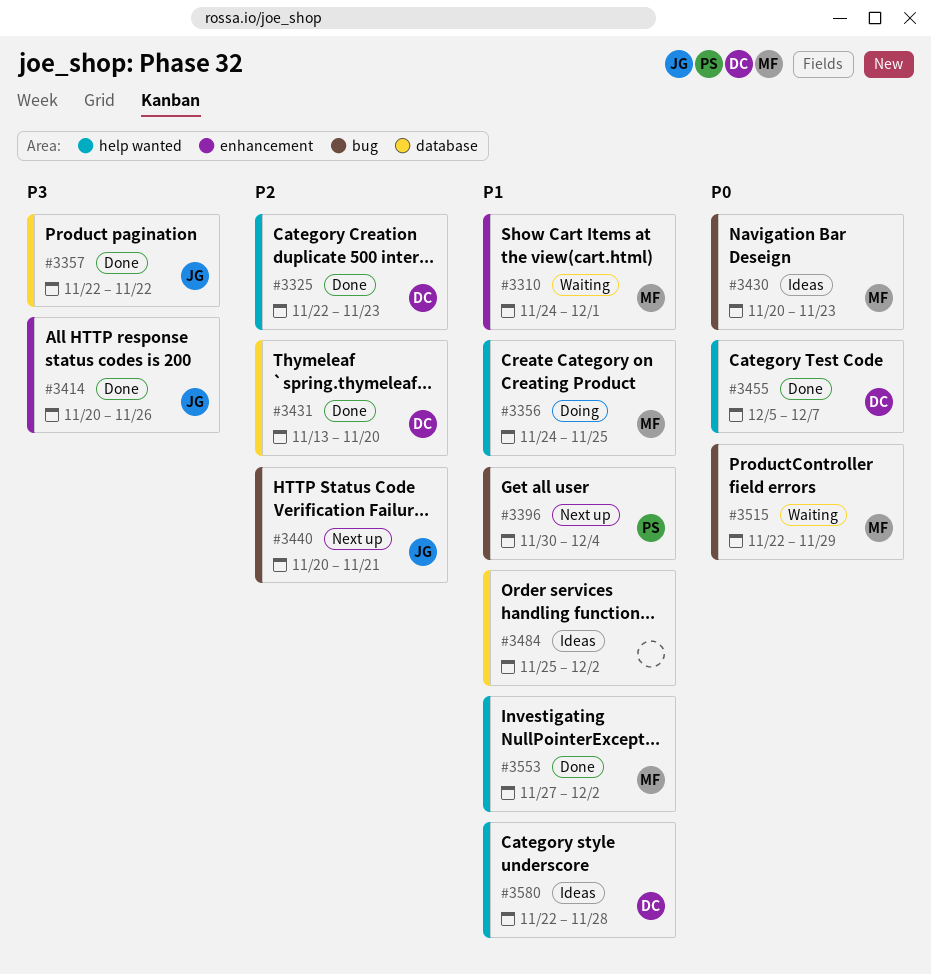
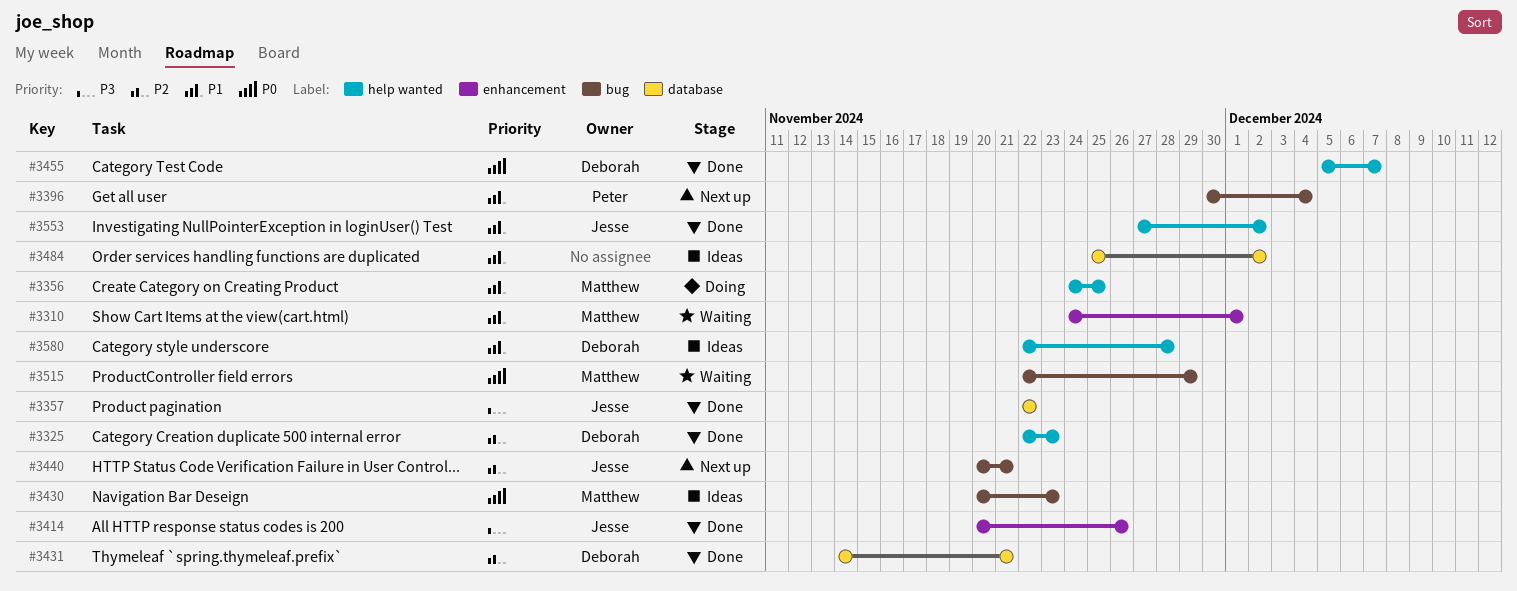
#3431, start: Nov 13 -> Nov 14
#3431, due: Nov 20 -> Nov 21
#3553, owner: Matthew -> Jesse

